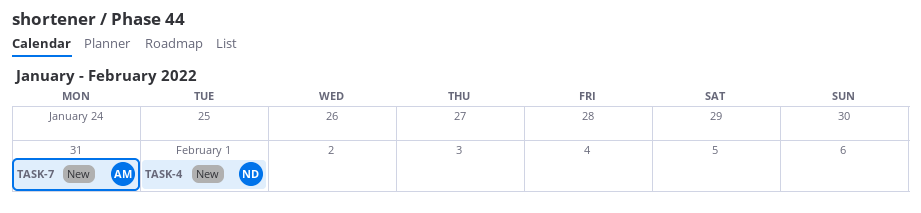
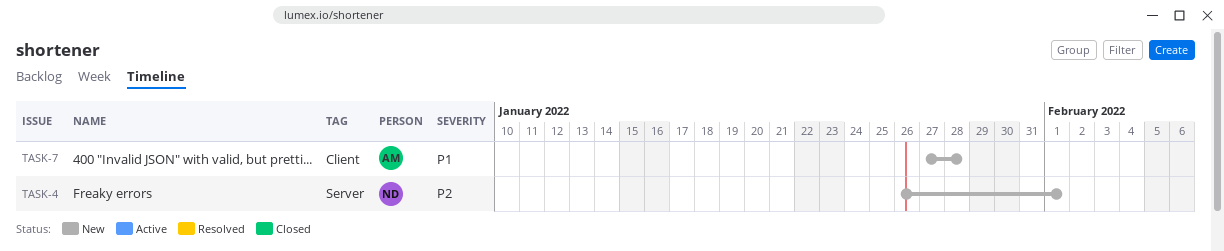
TASK-7, due: Jan 31 -> Jan 28

